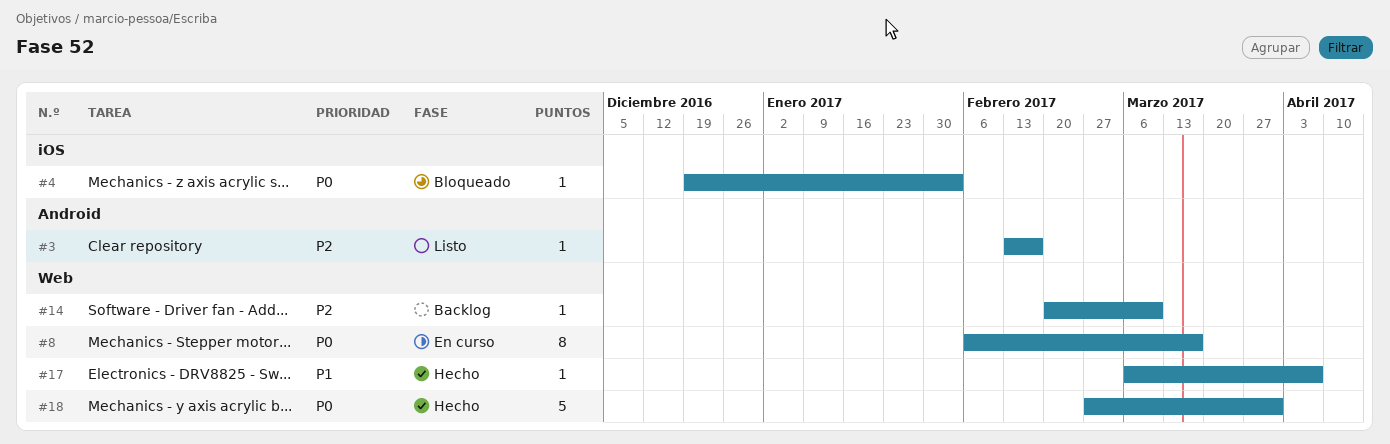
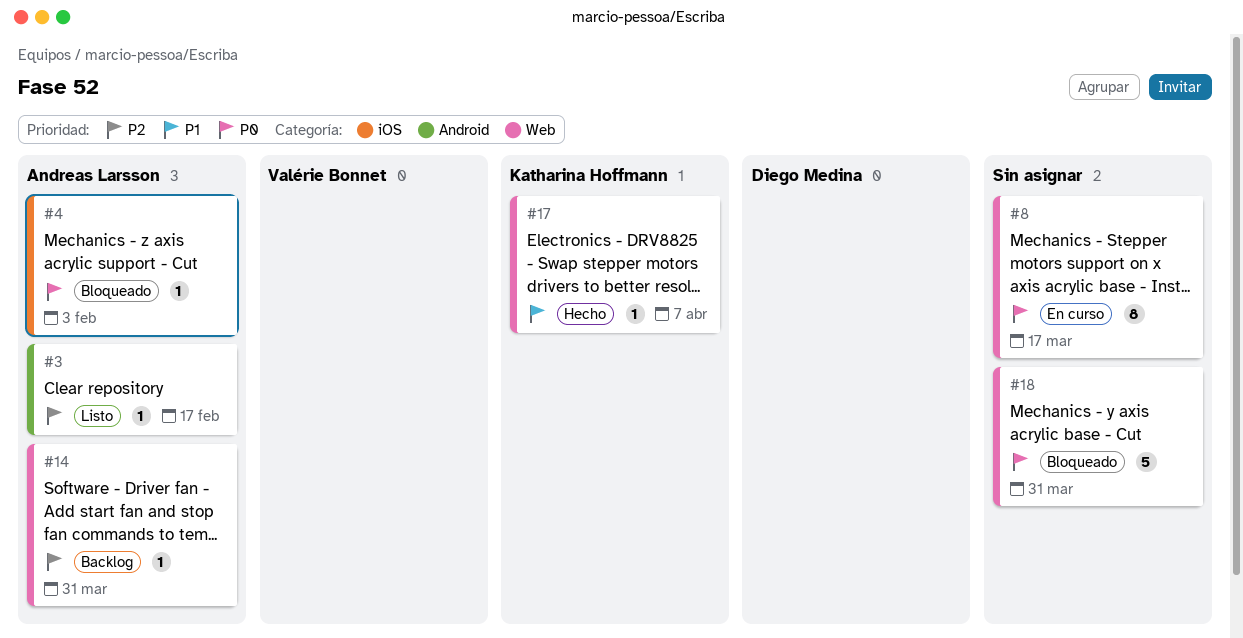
#14, due: Mar 10 -> Mar 31
#18, status: Hecho -> Bloqueado

